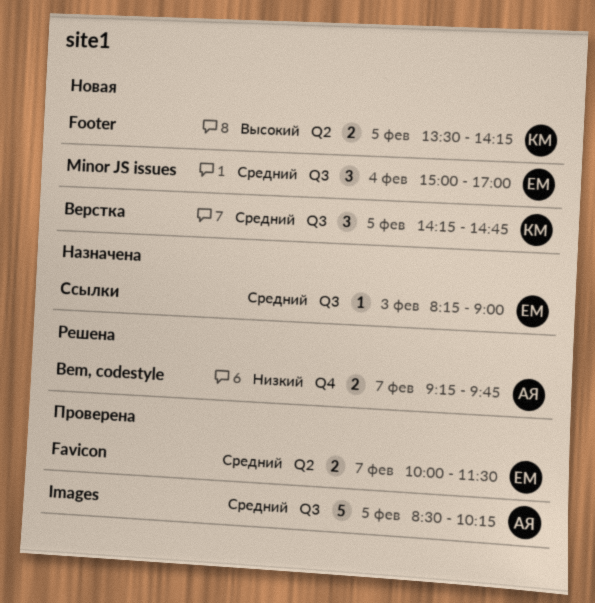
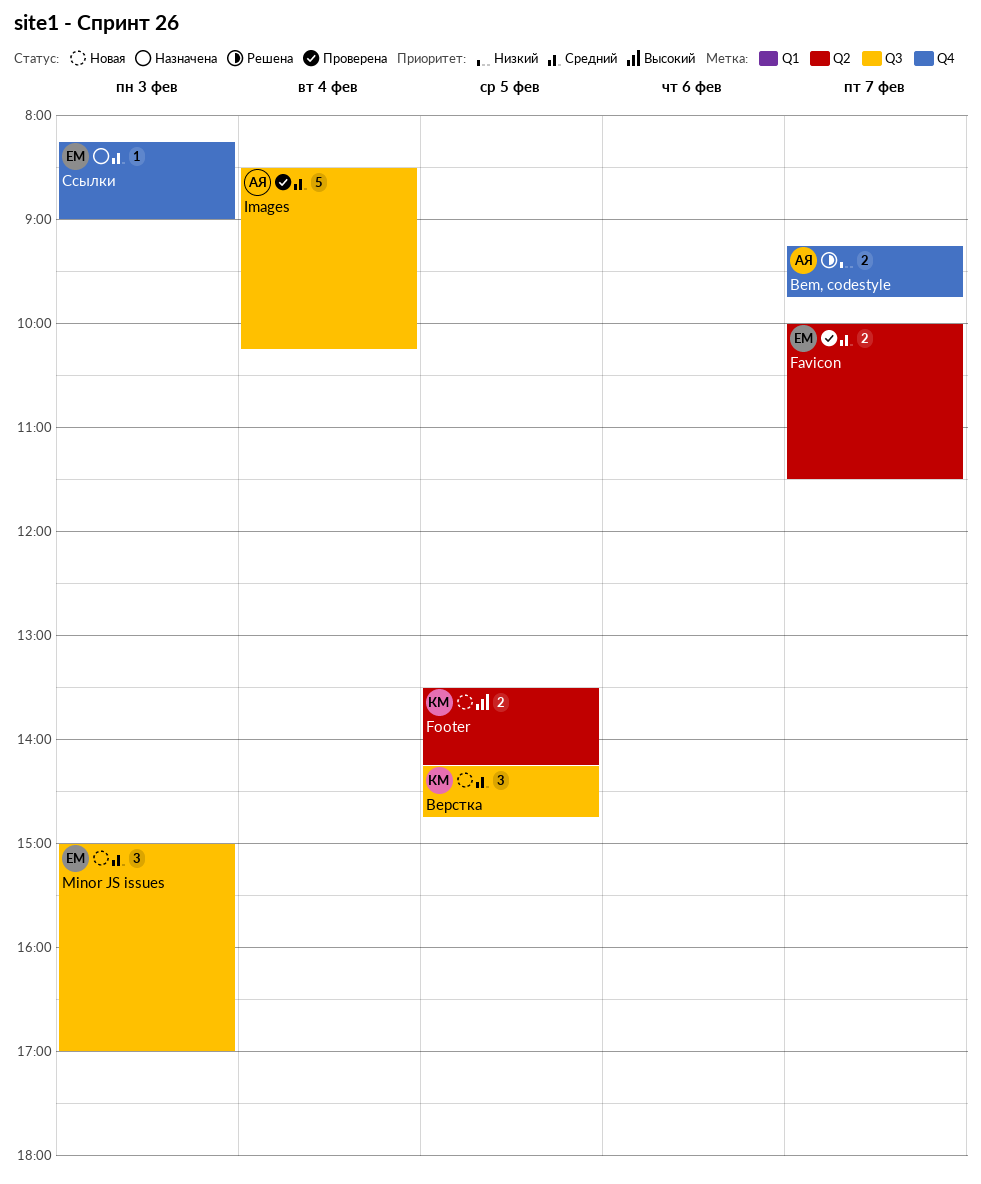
Images, day: Feb 5 -> Feb 4
Minor JS issues, day: Feb 4 -> Feb 3
Ссылки, label: Q3 -> Q4

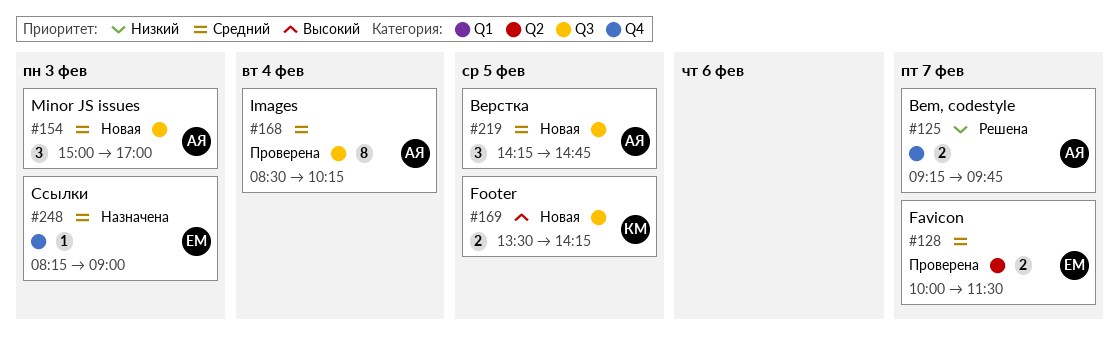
Footer, label: Q2 -> Q3
Images, estimate: 5 -> 8
Minor JS issues, owner: ЕМ -> АЯ
Верстка, owner: КМ -> АЯ

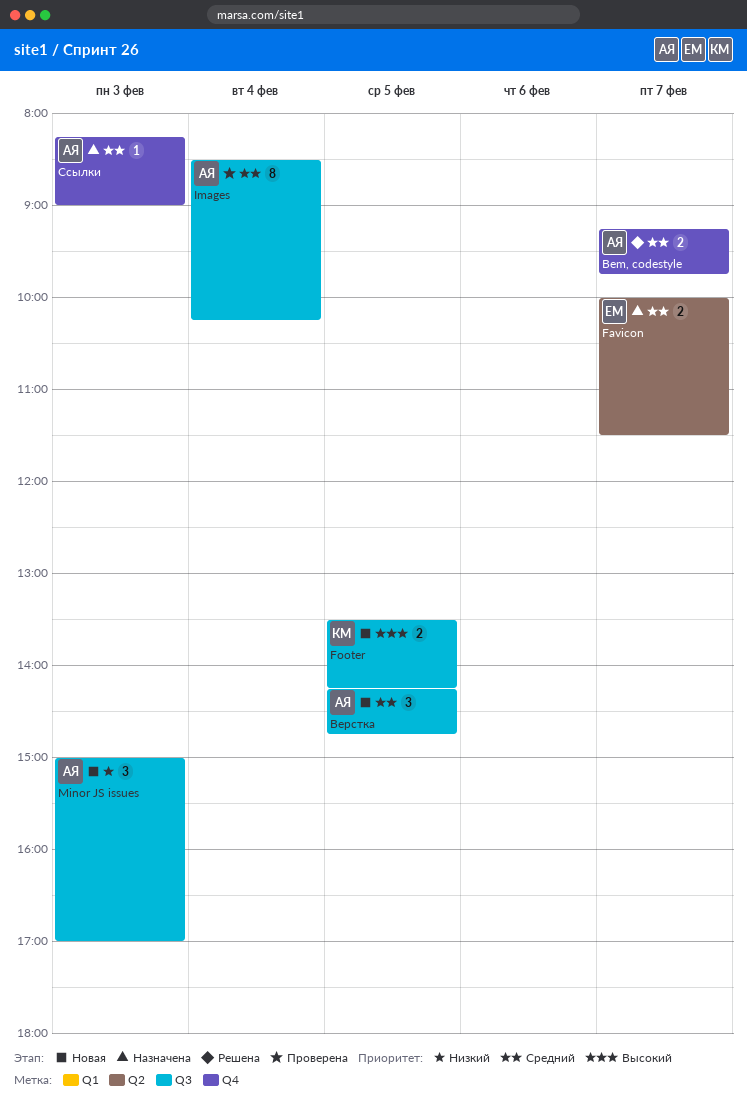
Bem, codestyle, priority: Низкий -> Средний
Favicon, status: Проверена -> Назначена
Minor JS issues, priority: Средний -> Низкий
Ссылки, owner: ЕМ -> АЯ

